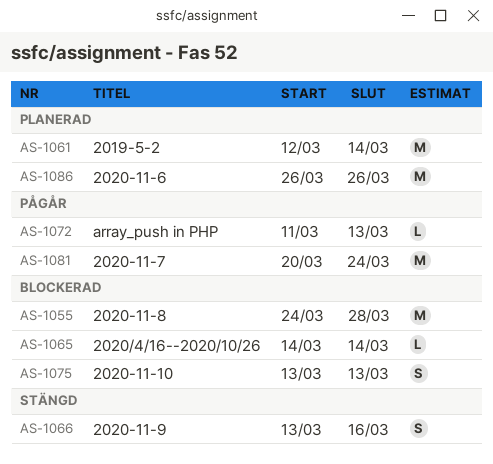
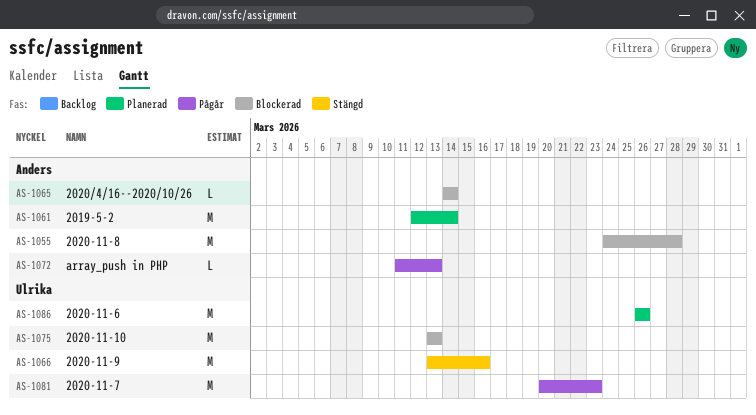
AS-1066, estimate: S -> M
AS-1075, estimate: S -> M
AS-1081, due: Mar 24 -> Mar 23

